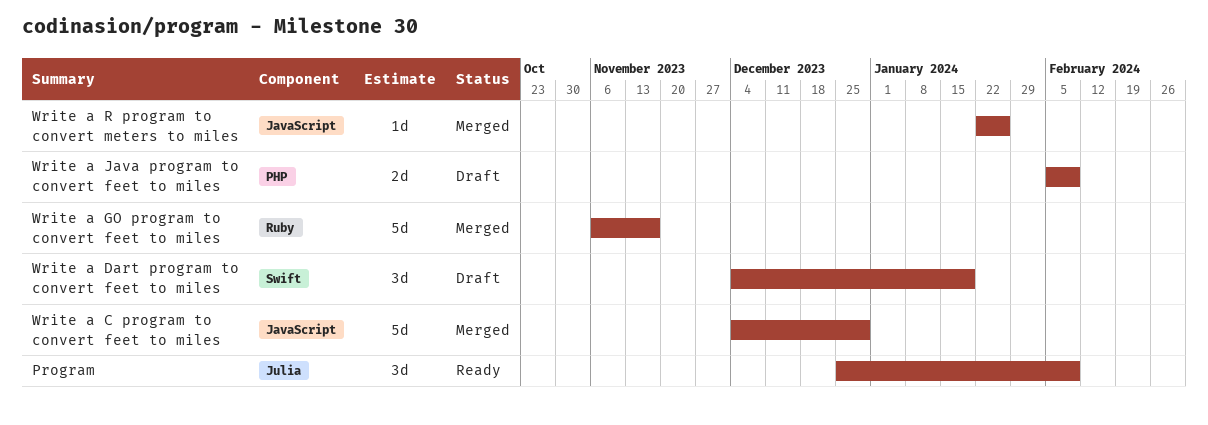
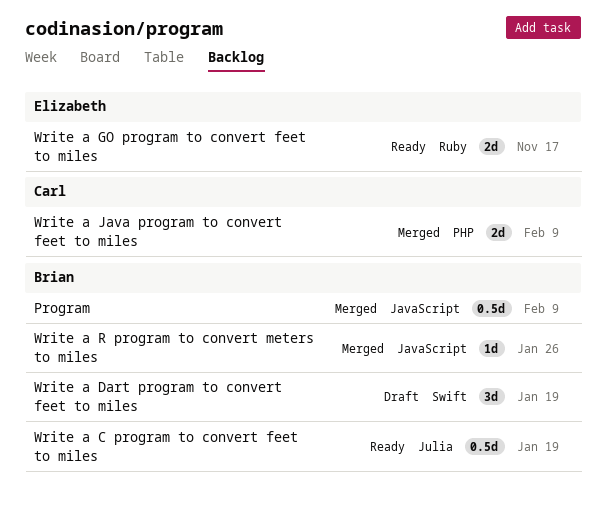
Program, status: Ready -> Merged
Program, label: Julia -> JavaScript
Program, estimate: 3d -> 0.5d
Write a C program to convert feet to miles, status: Merged -> Ready
Write a C program to convert feet to miles, label: JavaScript -> Julia
Write a C program to convert feet to miles, estimate: 5d -> 0.5d
Write a C program to convert feet to miles, due: Dec 29 -> Jan 19
Write a GO program to convert feet to miles, status: Merged -> Ready
Write a GO program to convert feet to miles, estimate: 5d -> 2d
Write a Java program to convert feet to miles, status: Draft -> Merged

